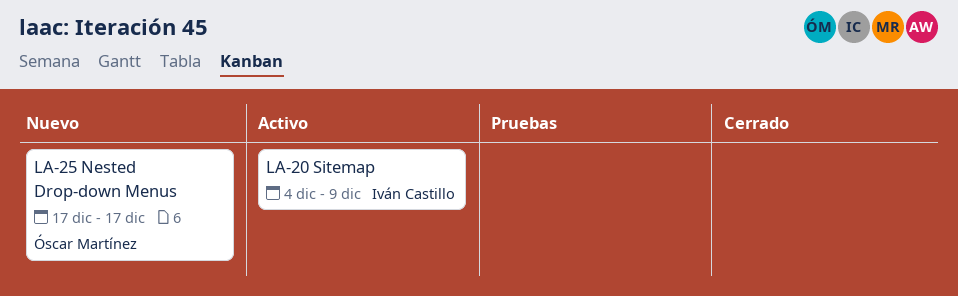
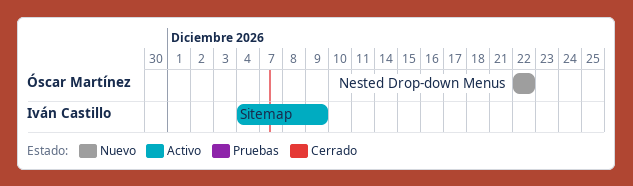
Nested Drop-down Menus, start: Dec 17 -> Dec 22
Nested Drop-down Menus, due: Dec 17 -> Dec 22

